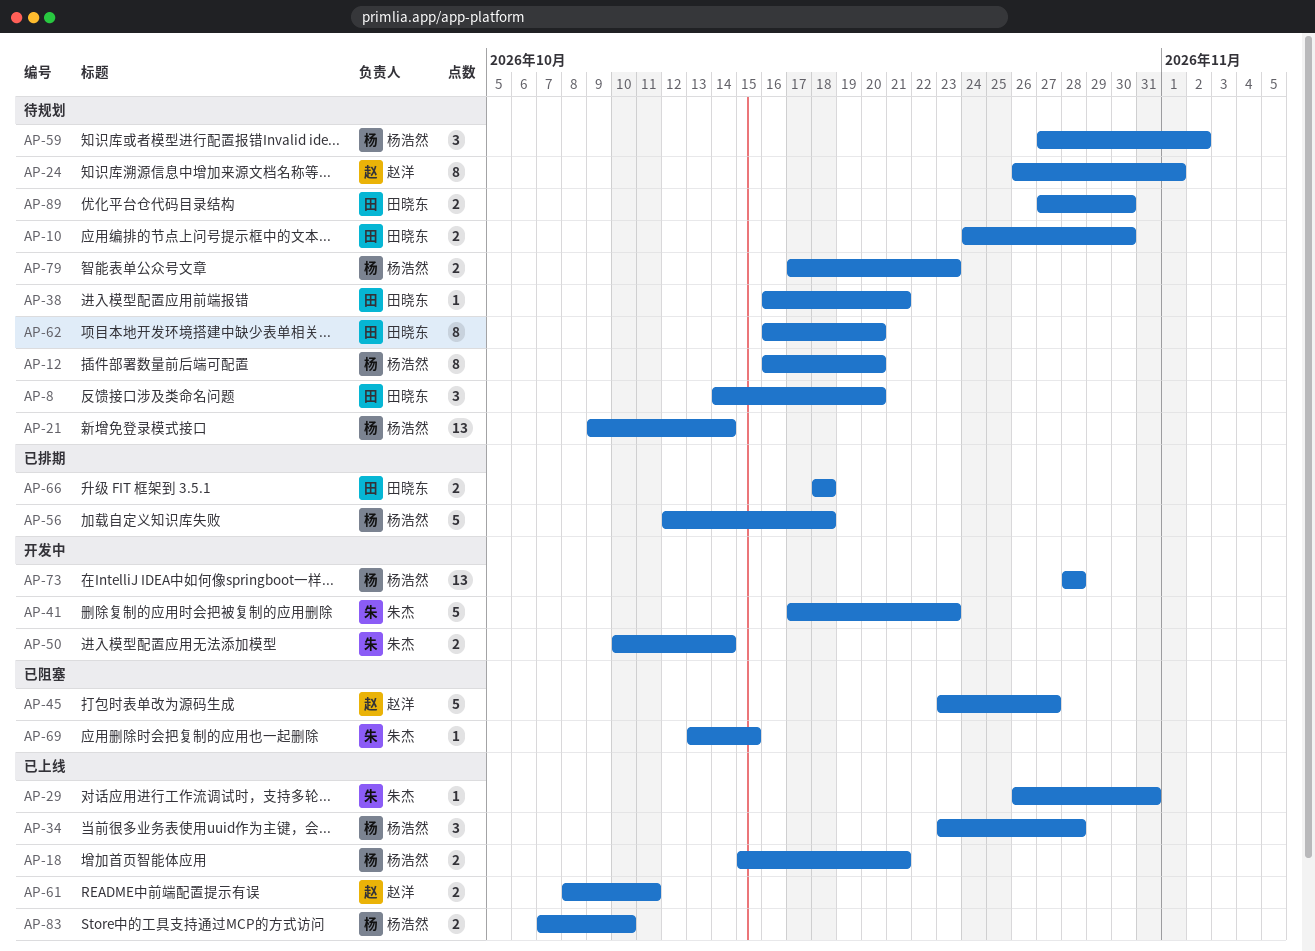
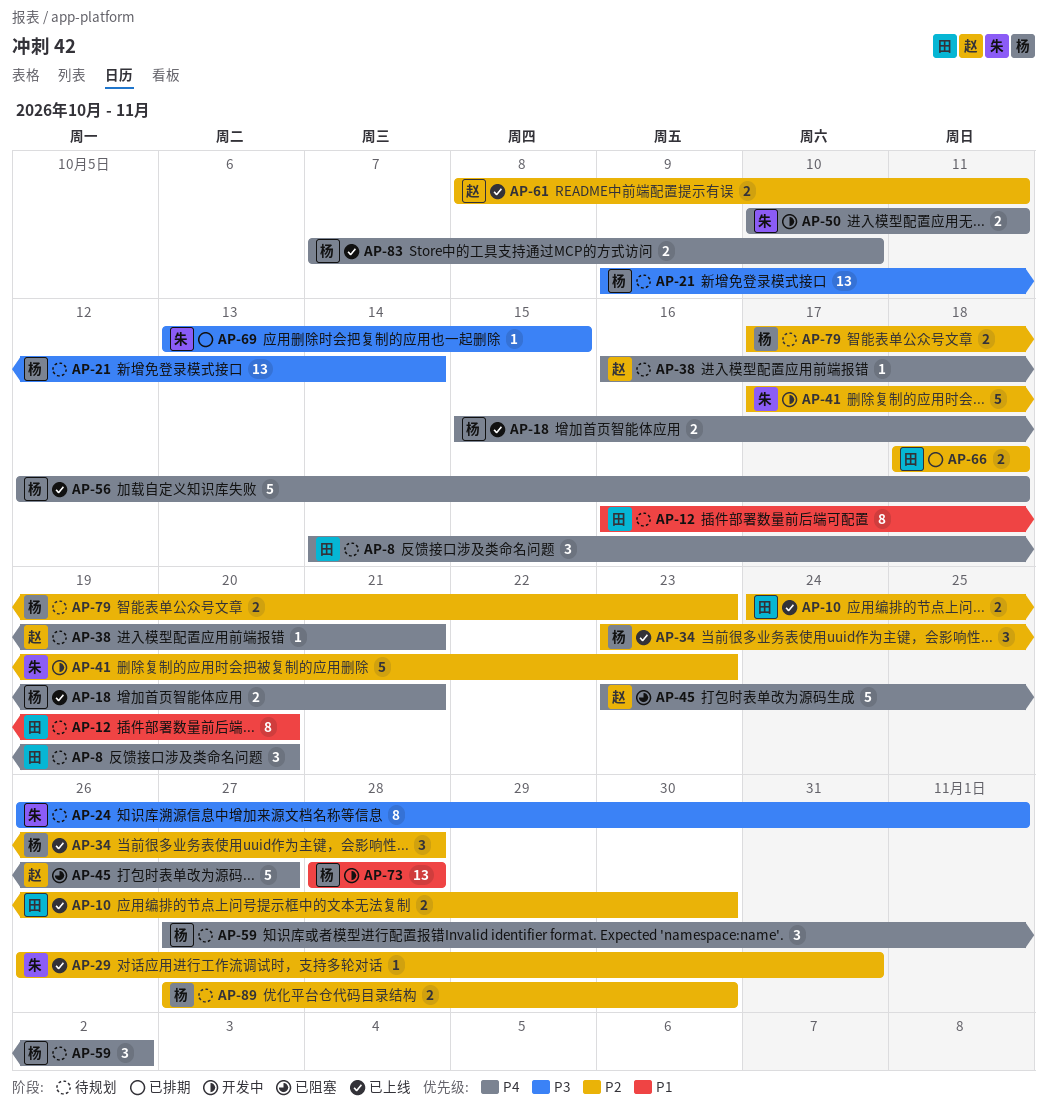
AP-10, status: 待规划 -> 已上线
AP-12, owner: 杨浩然 -> 田晓东
AP-24, owner: 赵洋 -> 朱杰
AP-38, owner: 田晓东 -> 赵洋
AP-50, due: Oct 14 -> Oct 11
AP-56, status: 已排期 -> 已上线
AP-62: present -> none
AP-69, status: 已阻塞 -> 已排期
AP-89, owner: 田晓东 -> 杨浩然

